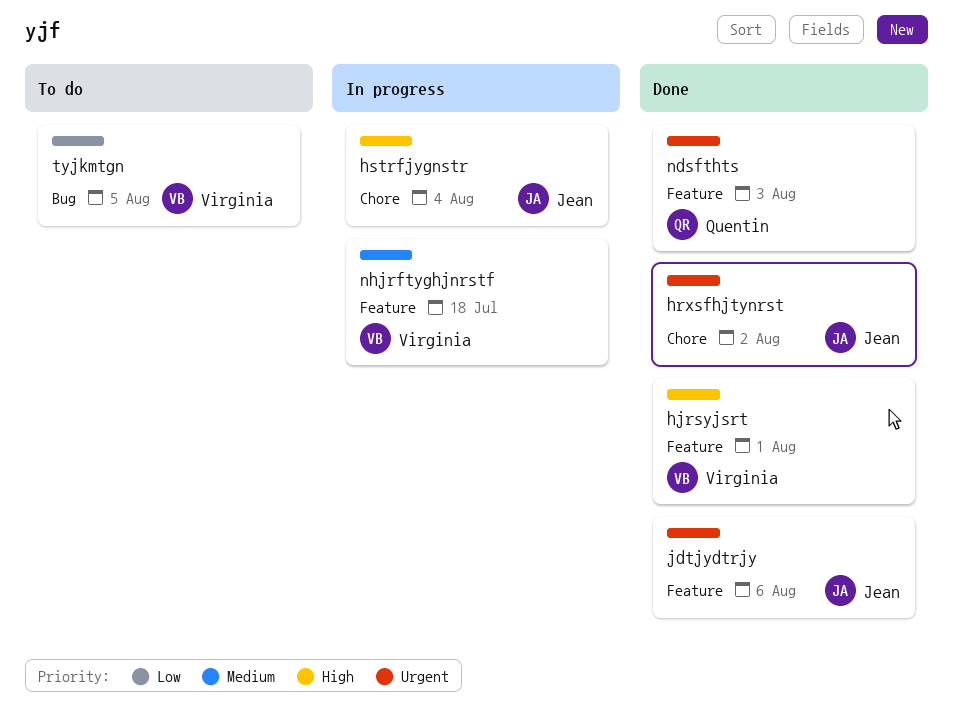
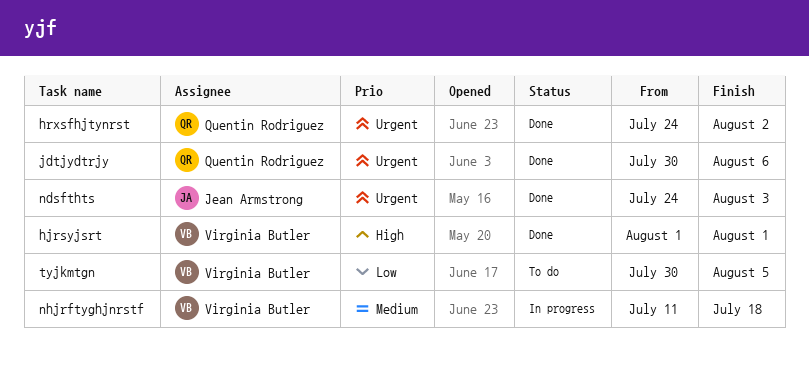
hrxsfhjtynrst, owner: Jean Armstrong -> Quentin Rodriguez
hstrfjygnstr: present -> none
jdtjydtrjy, owner: Jean Armstrong -> Quentin Rodriguez
ndsfthts, owner: Quentin Rodriguez -> Jean Armstrong

